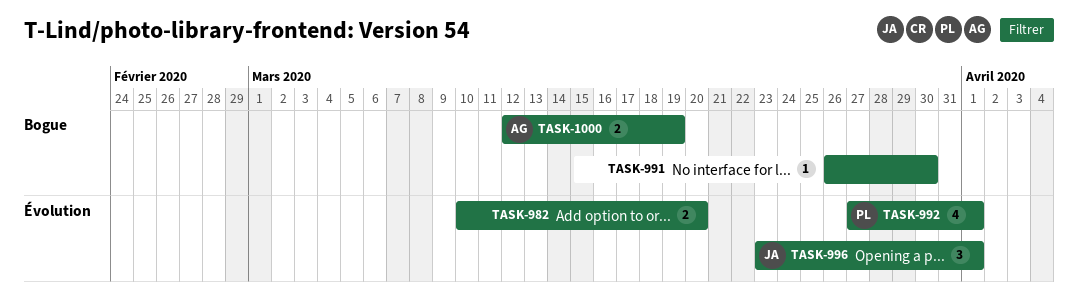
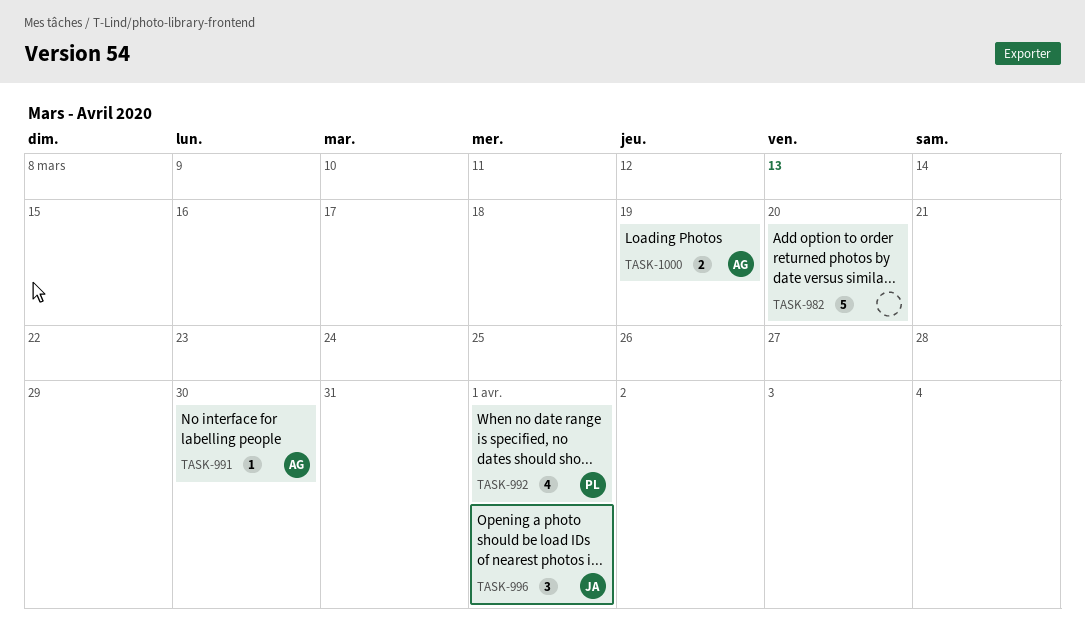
TASK-982, estimate: 2 -> 5
TASK-991, owner: none -> AG

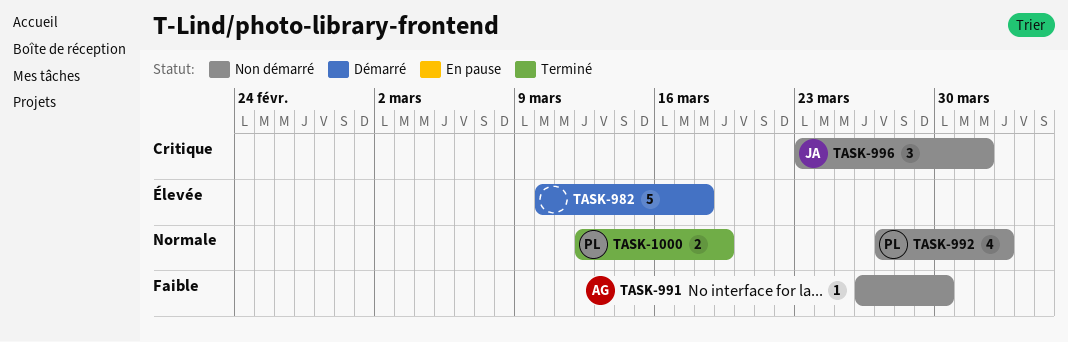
TASK-982, due: Mar 20 -> Mar 18
TASK-992, due: Apr 1 -> Apr 2
TASK-1000, owner: AG -> PL

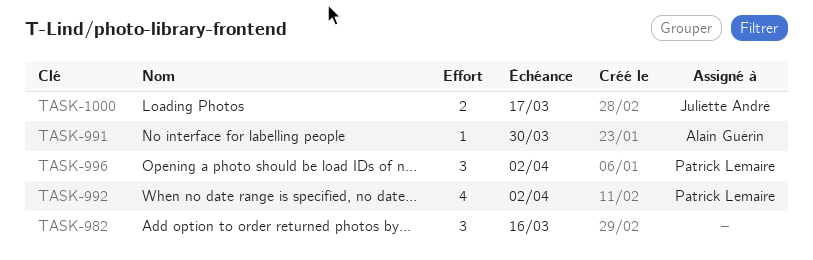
TASK-982, estimate: 5 -> 3
TASK-982, due: Mar 18 -> Mar 16
TASK-996, owner: Juliette André -> Patrick Lemaire
TASK-996, due: Apr 1 -> Apr 2
TASK-1000, owner: Patrick Lemaire -> Juliette André
TASK-1000, due: Mar 19 -> Mar 17

